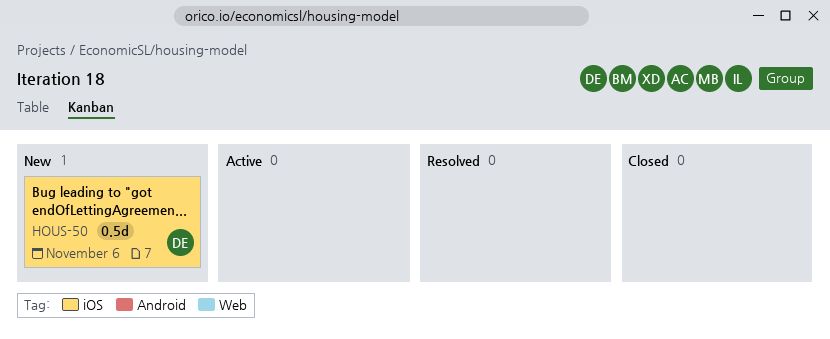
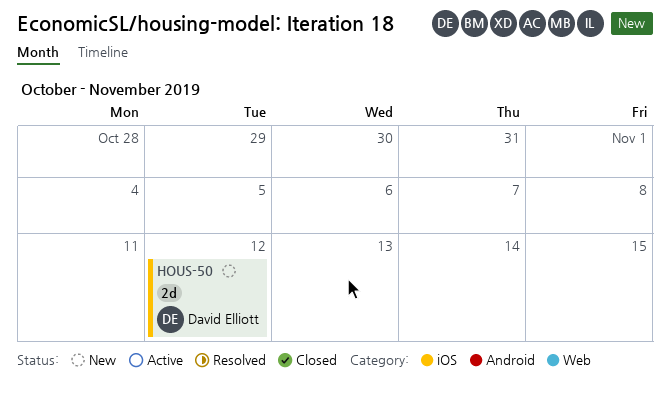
HOUS-50, estimate: 0.5d -> 2d
HOUS-50, due: Nov 6 -> Nov 12

